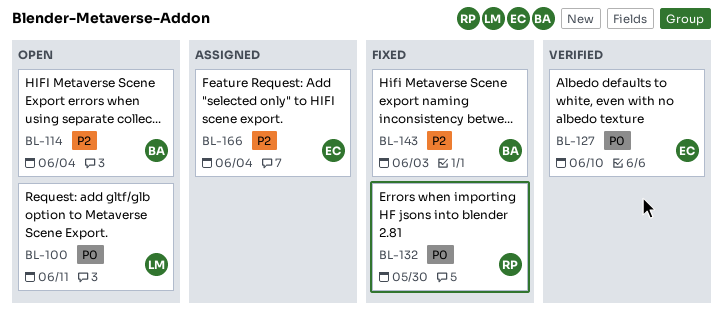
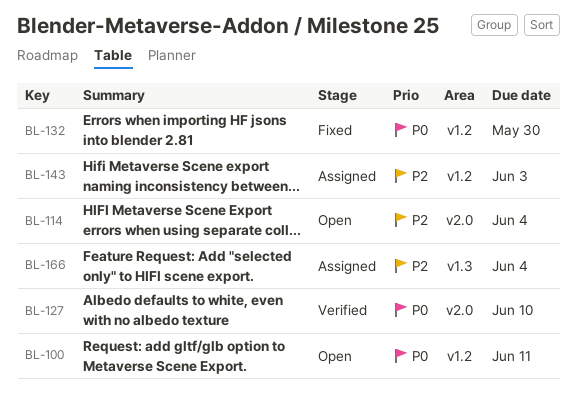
BL-143, status: Fixed -> Assigned

